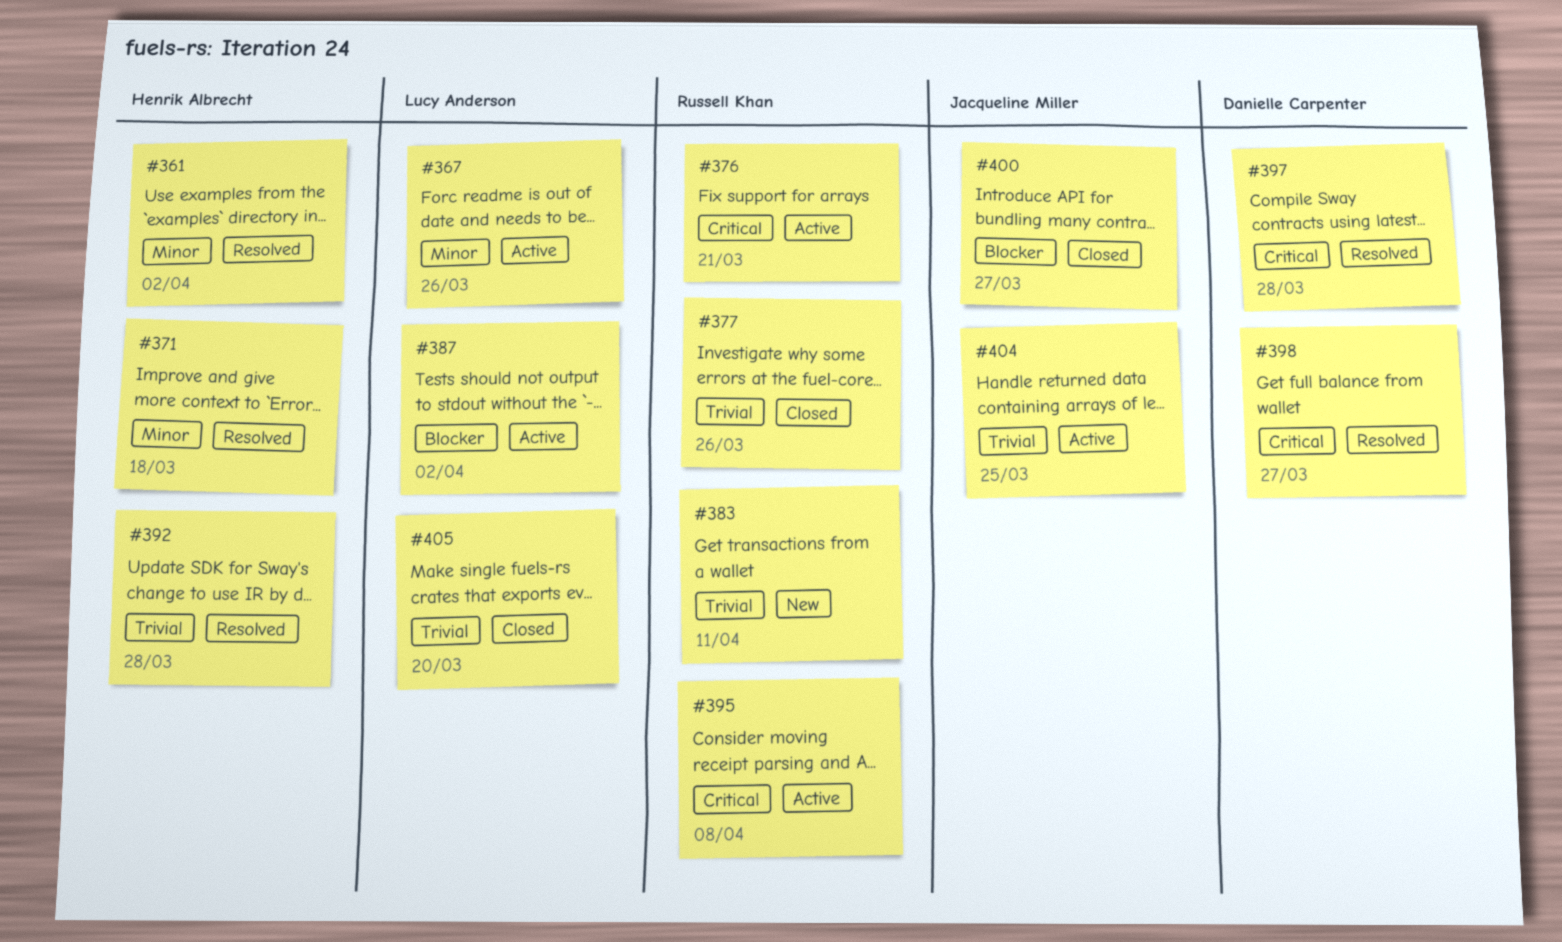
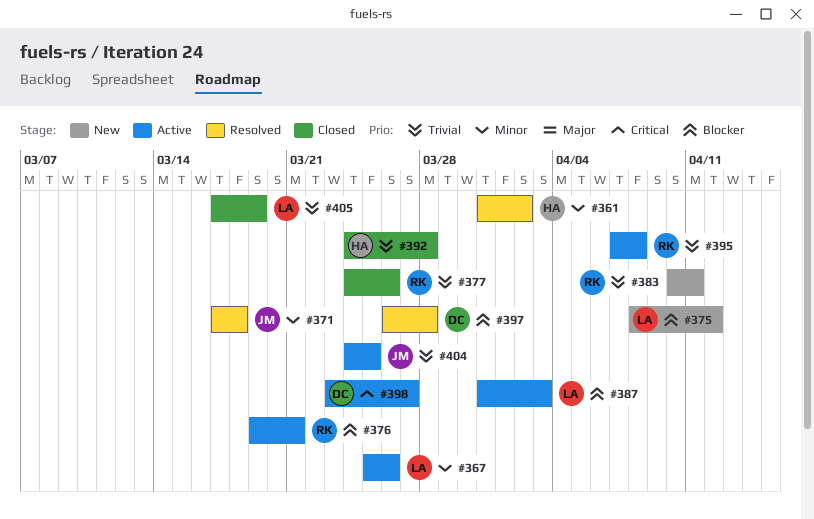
#371, owner: Henrik Albrecht -> Jacqueline Miller
#375: none -> present
#376, priority: Critical -> Blocker
#387, due: Apr 2 -> Apr 3
#392, status: Resolved -> Closed
#395, priority: Critical -> Trivial
#397, priority: Critical -> Blocker
#398, status: Resolved -> Active
#400: present -> none
#405, due: Mar 20 -> Mar 19

